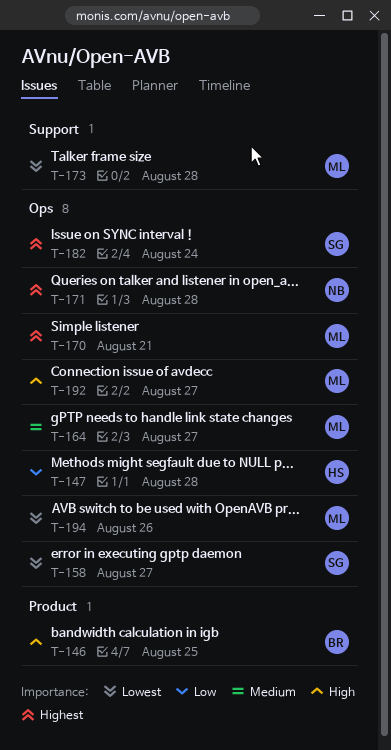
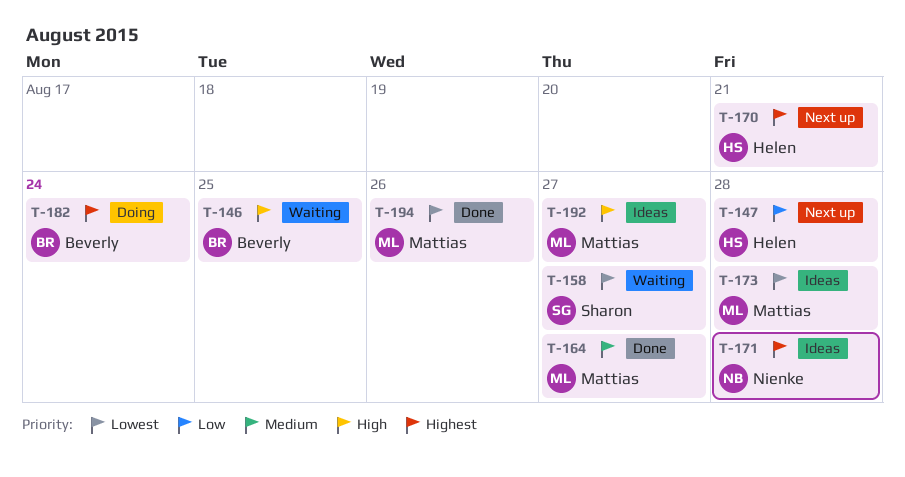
T-170, owner: Mattias -> Helen
T-182, owner: Sharon -> Beverly

